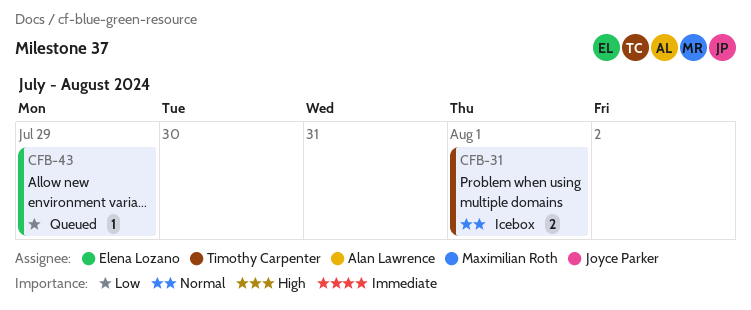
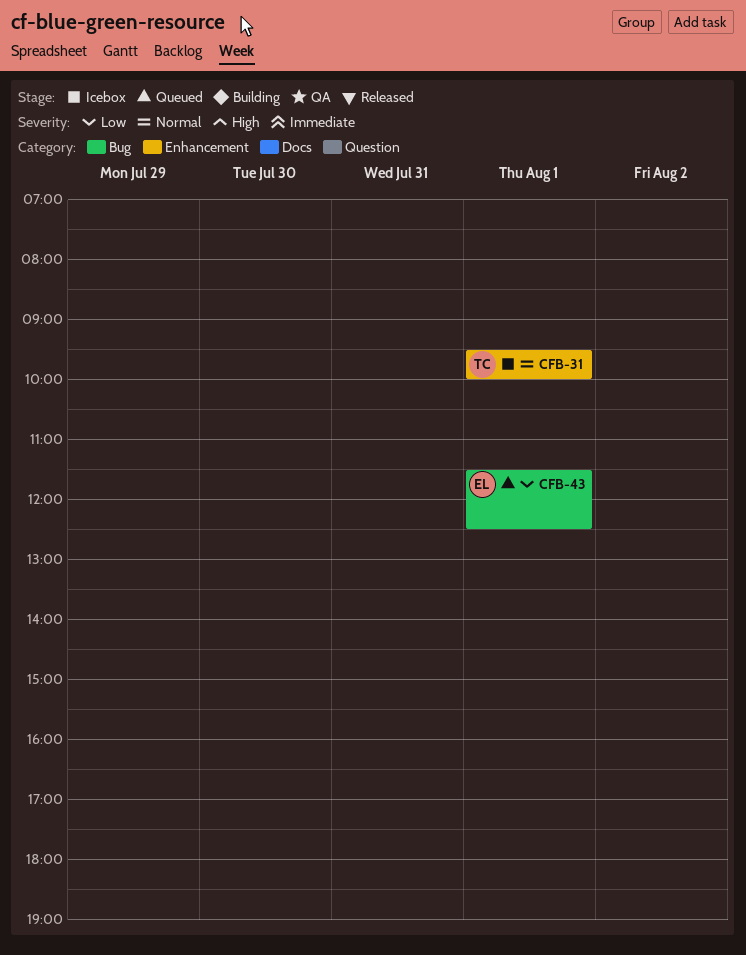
CFB-43, day: Jul 29 -> Aug 1

